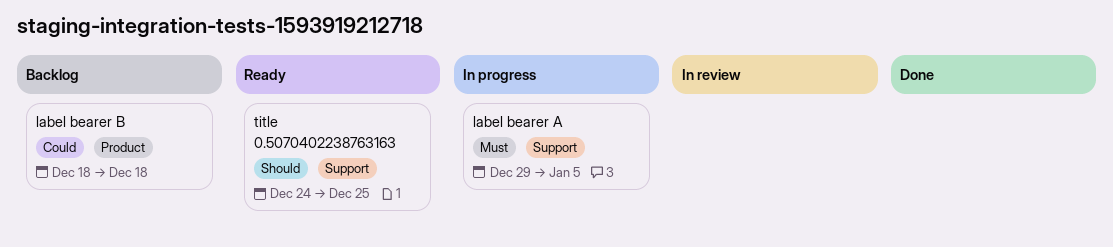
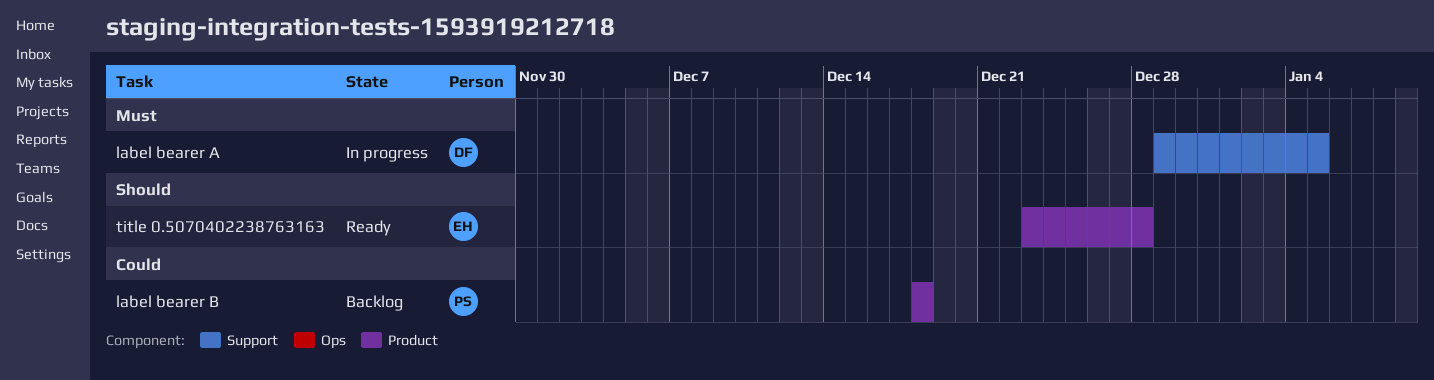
title 0.5070402238763163, label: Support -> Product
title 0.5070402238763163, start: Dec 24 -> Dec 23
title 0.5070402238763163, due: Dec 25 -> Dec 28

